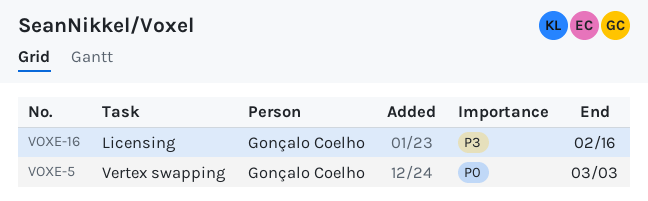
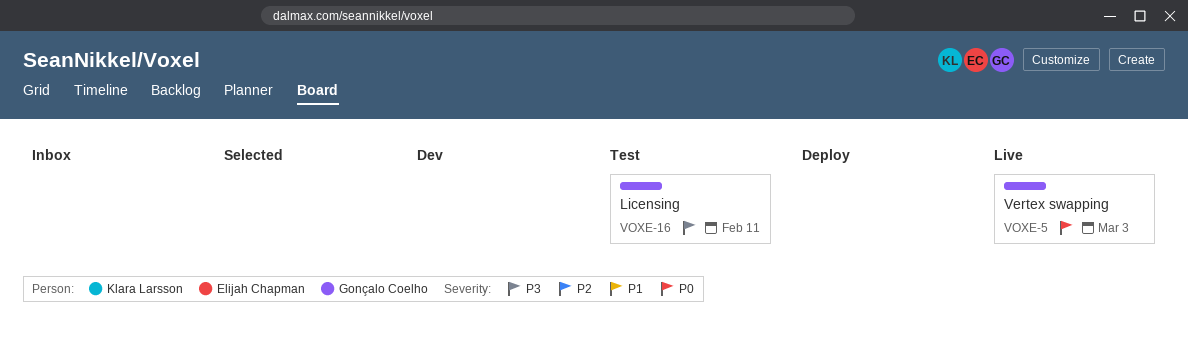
VOXE-16, due: Feb 16 -> Feb 11

